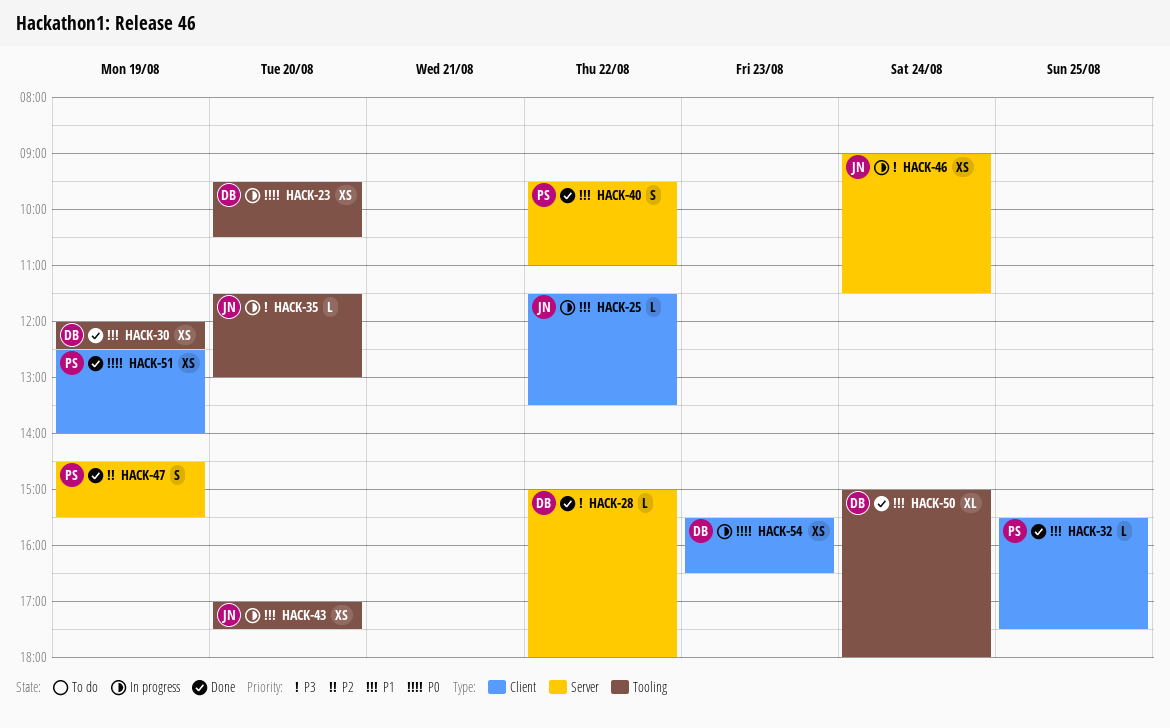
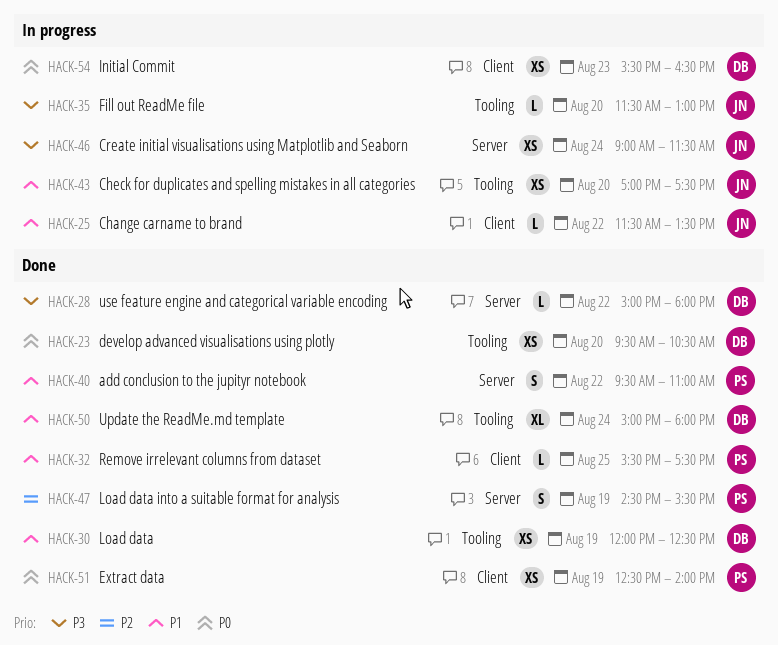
HACK-23, status: In progress -> Done

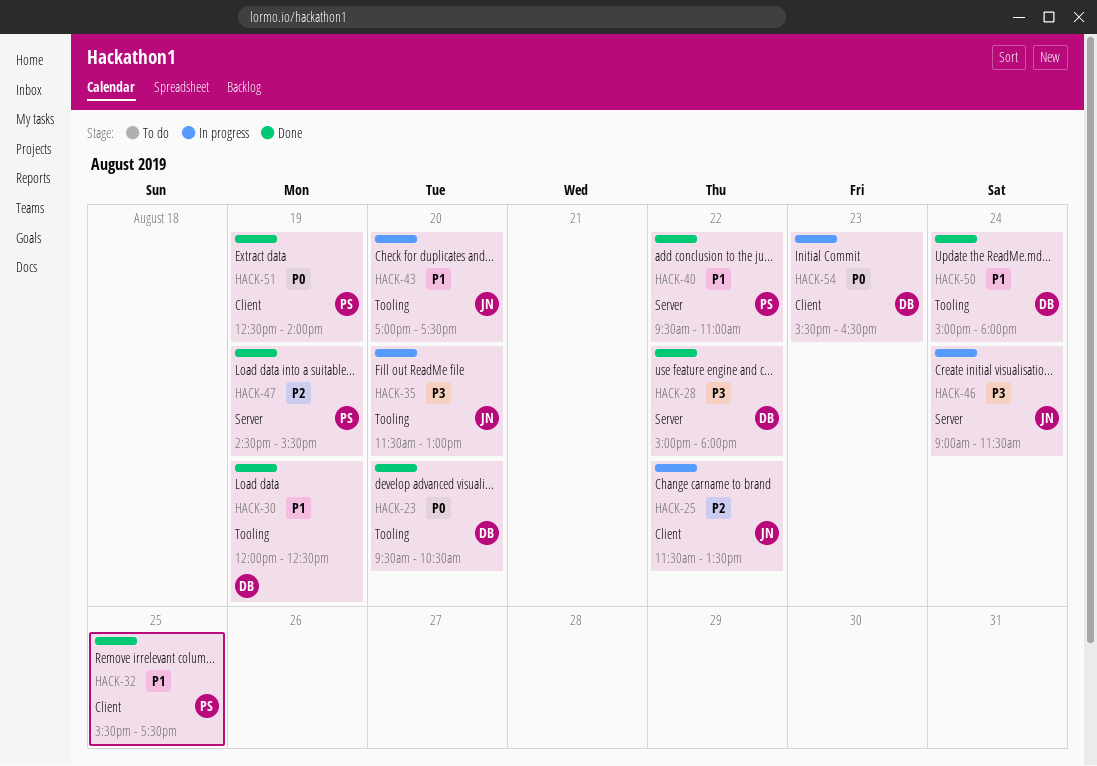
HACK-25, priority: P1 -> P2

